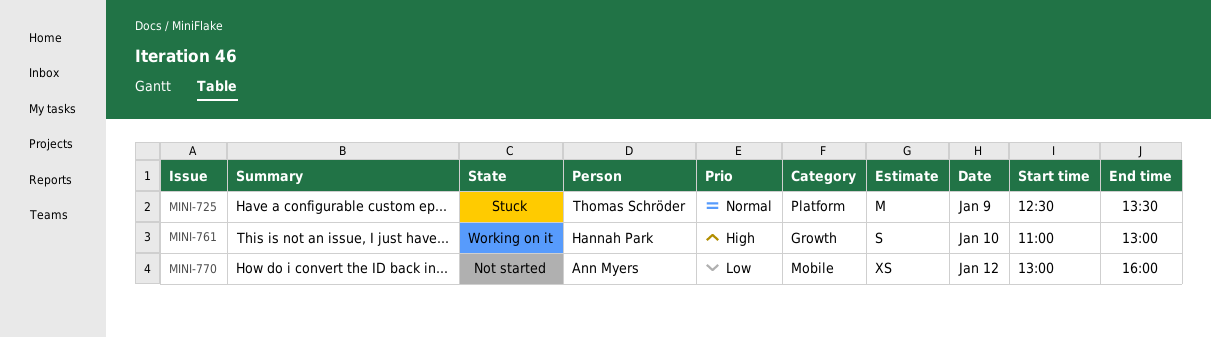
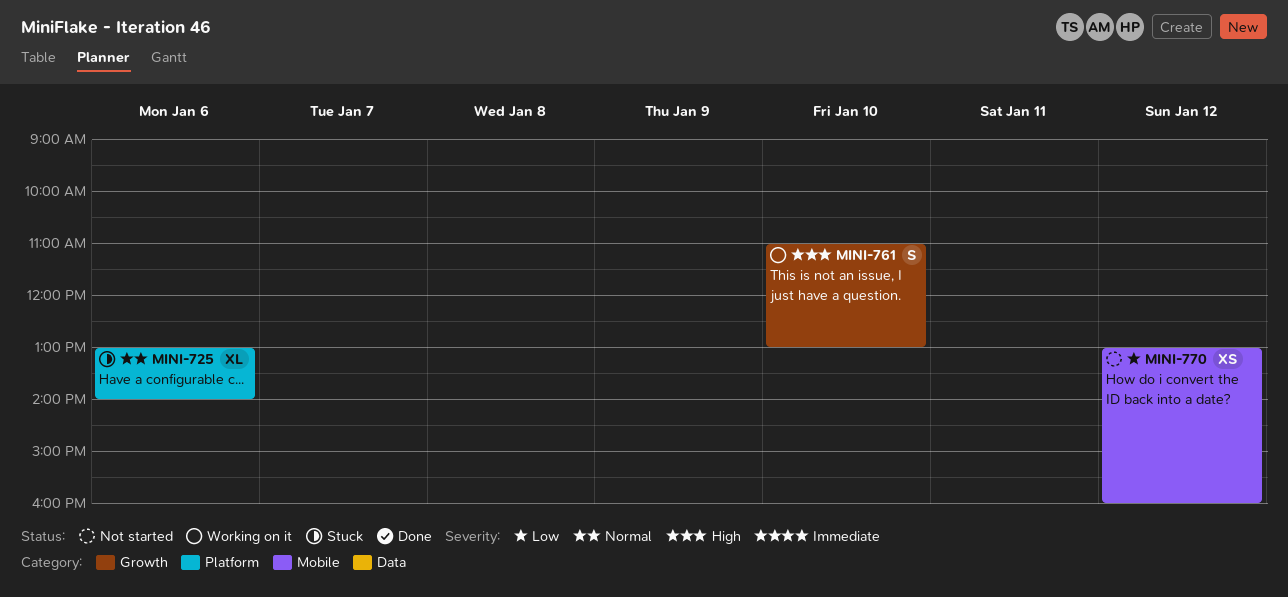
MINI-725, estimate: M -> XL
MINI-725, day: Jan 9 -> Jan 6
MINI-725, begins: 12:30 -> 13:00
MINI-725, ends: 13:30 -> 14:00

